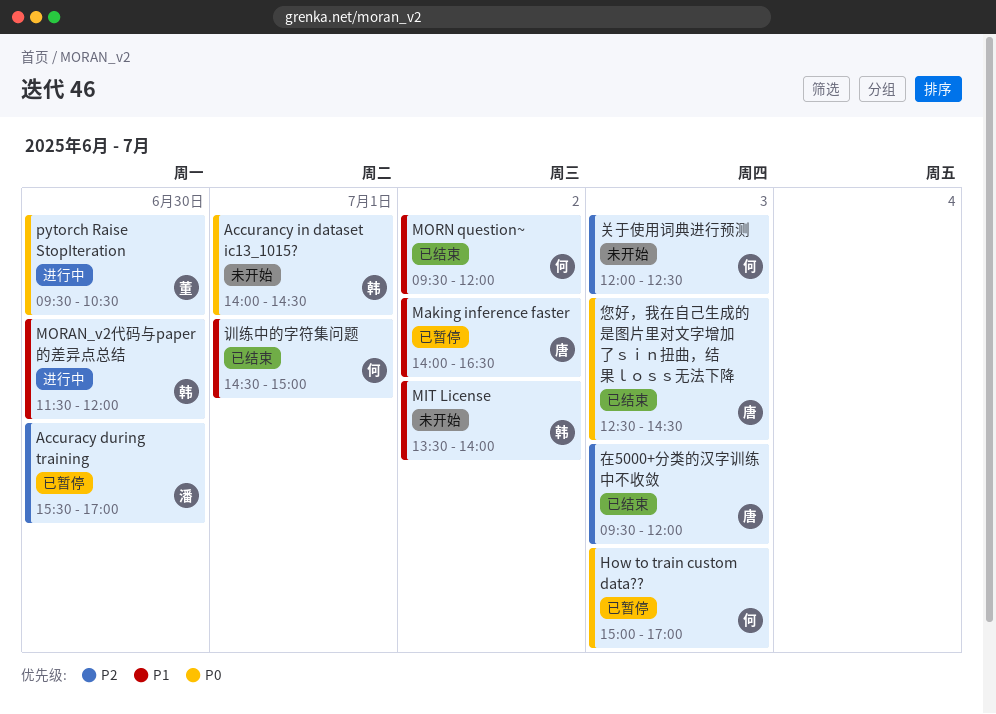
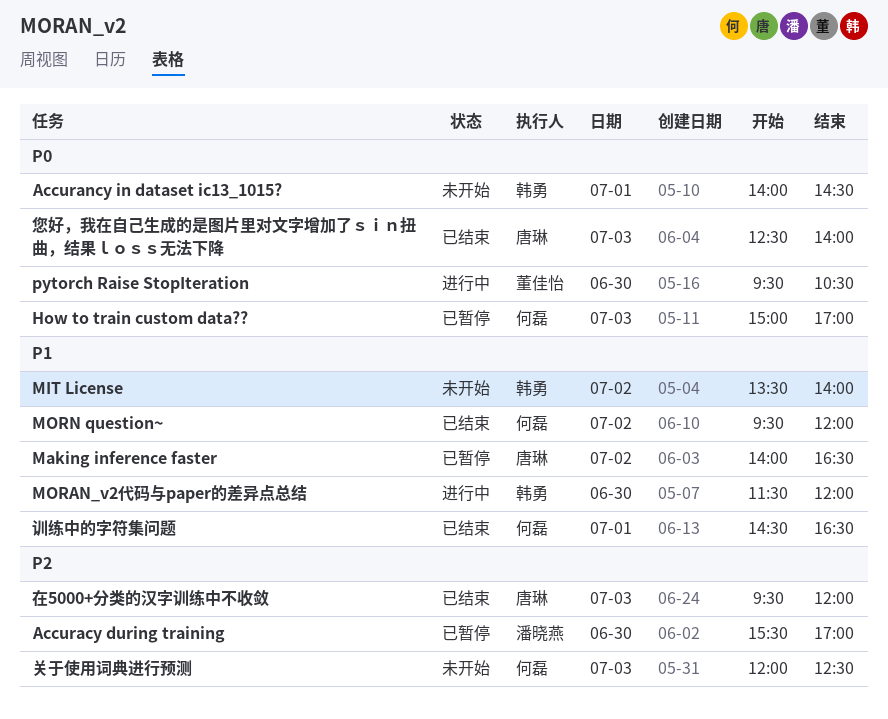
您好，我在自己生成的是图片里对文字增加了ｓｉｎ扭曲，结果ｌｏｓｓ无法下降, ends: 14:30 -> 14:00
训练中的字符集问题, ends: 15:00 -> 16:30

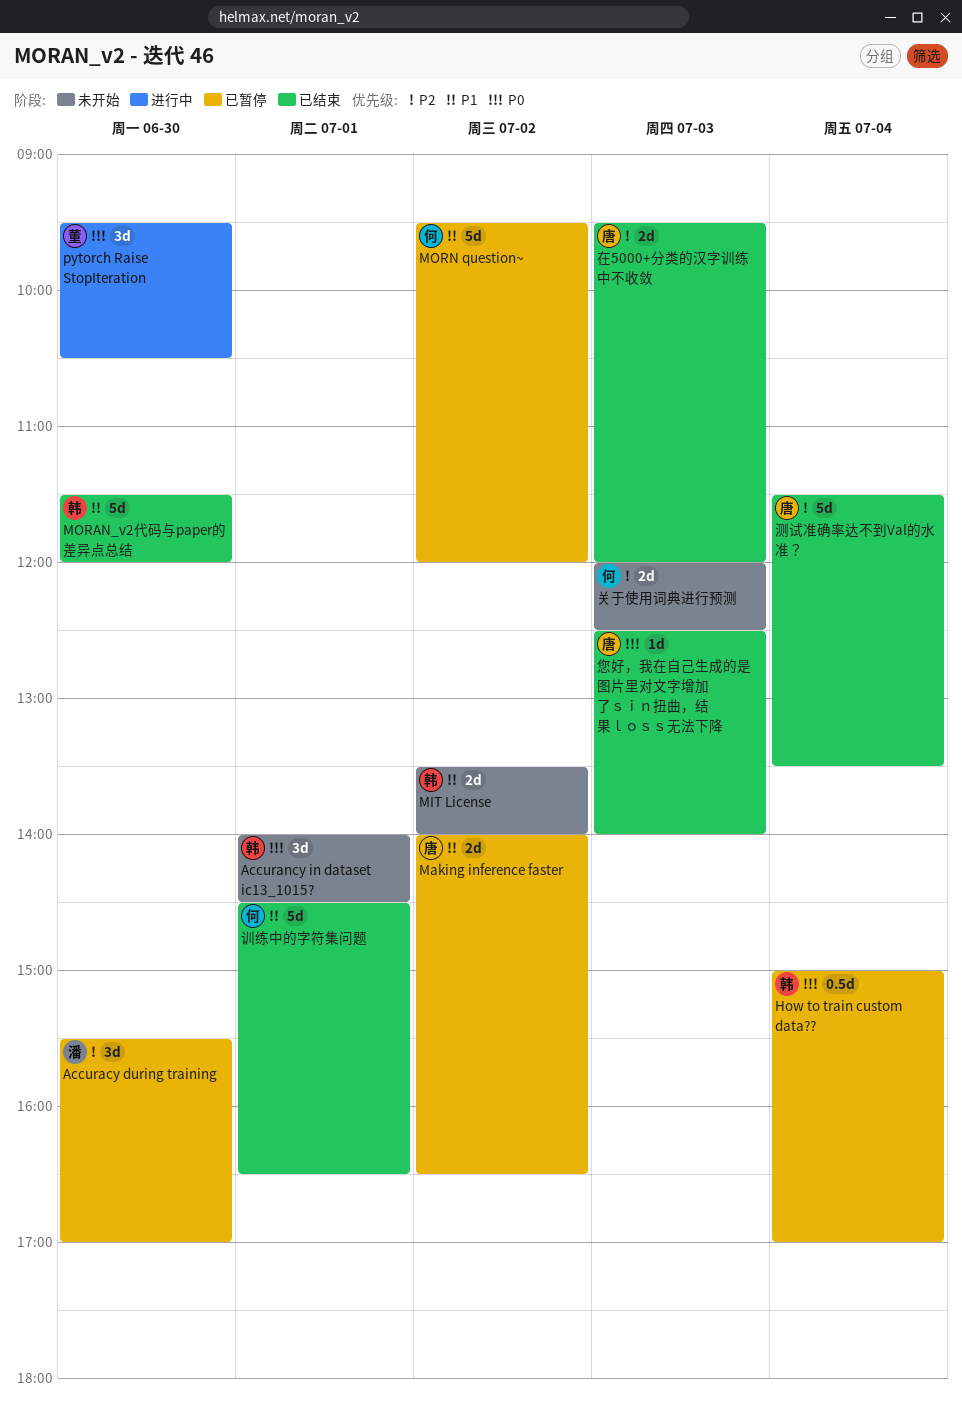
How to train custom data??, owner: 何磊 -> 韩勇
How to train custom data??, day: Jul 3 -> Jul 4
MORAN_v2代码与paper的差异点总结, status: 进行中 -> 已结束
MORN question~, status: 已结束 -> 已暂停
测试准确率达不到Val的水准？: none -> present

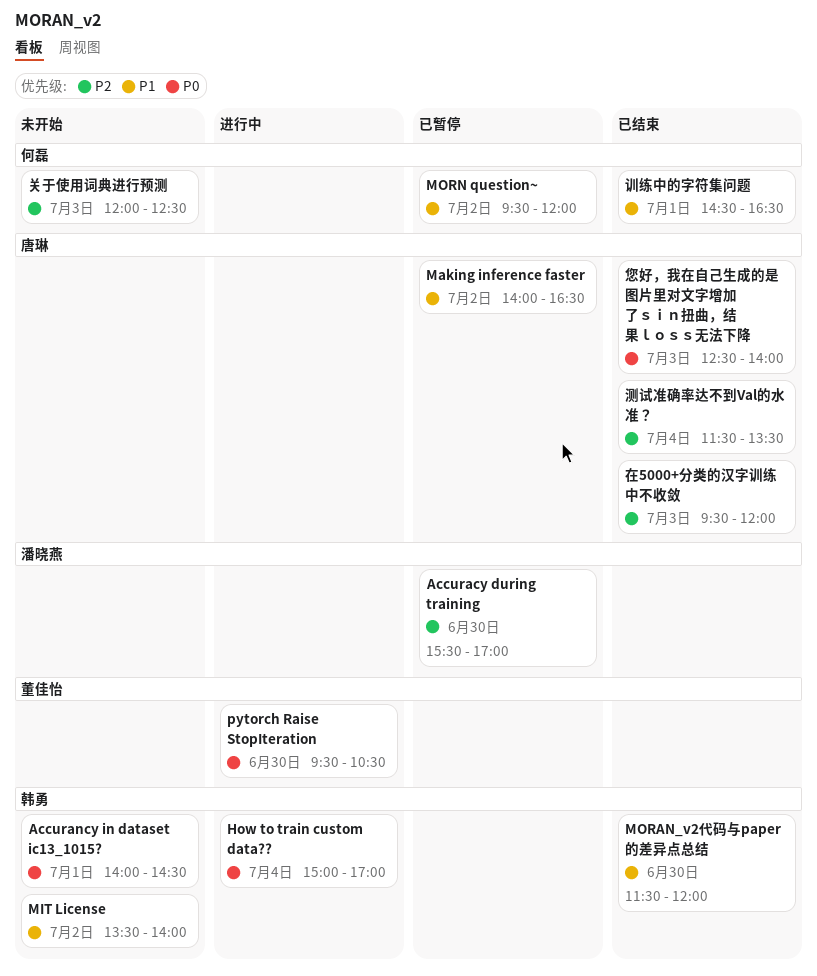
How to train custom data??, status: 已暂停 -> 进行中

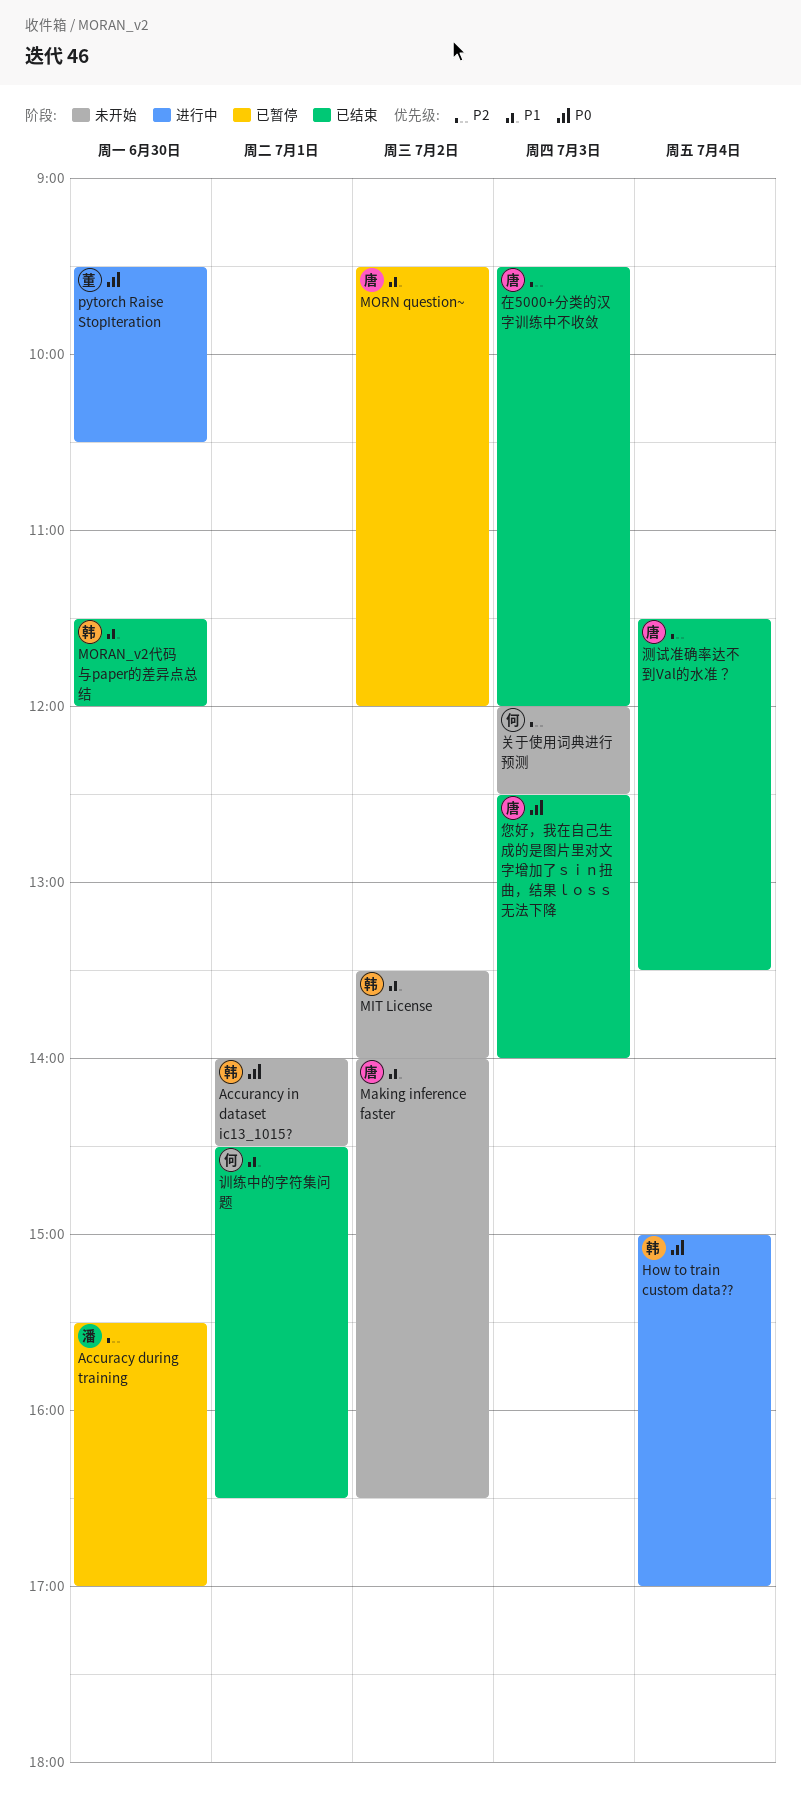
Making inference faster, status: 已暂停 -> 未开始
MORN question~, owner: 何磊 -> 唐琳

